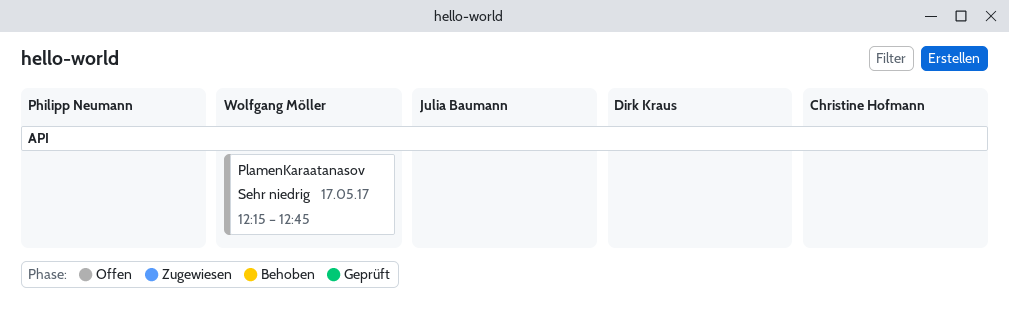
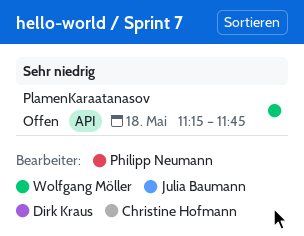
PlamenKaraatanasov, day: May 17 -> May 18
PlamenKaraatanasov, begins: 12:15 -> 11:15
PlamenKaraatanasov, ends: 12:45 -> 11:45

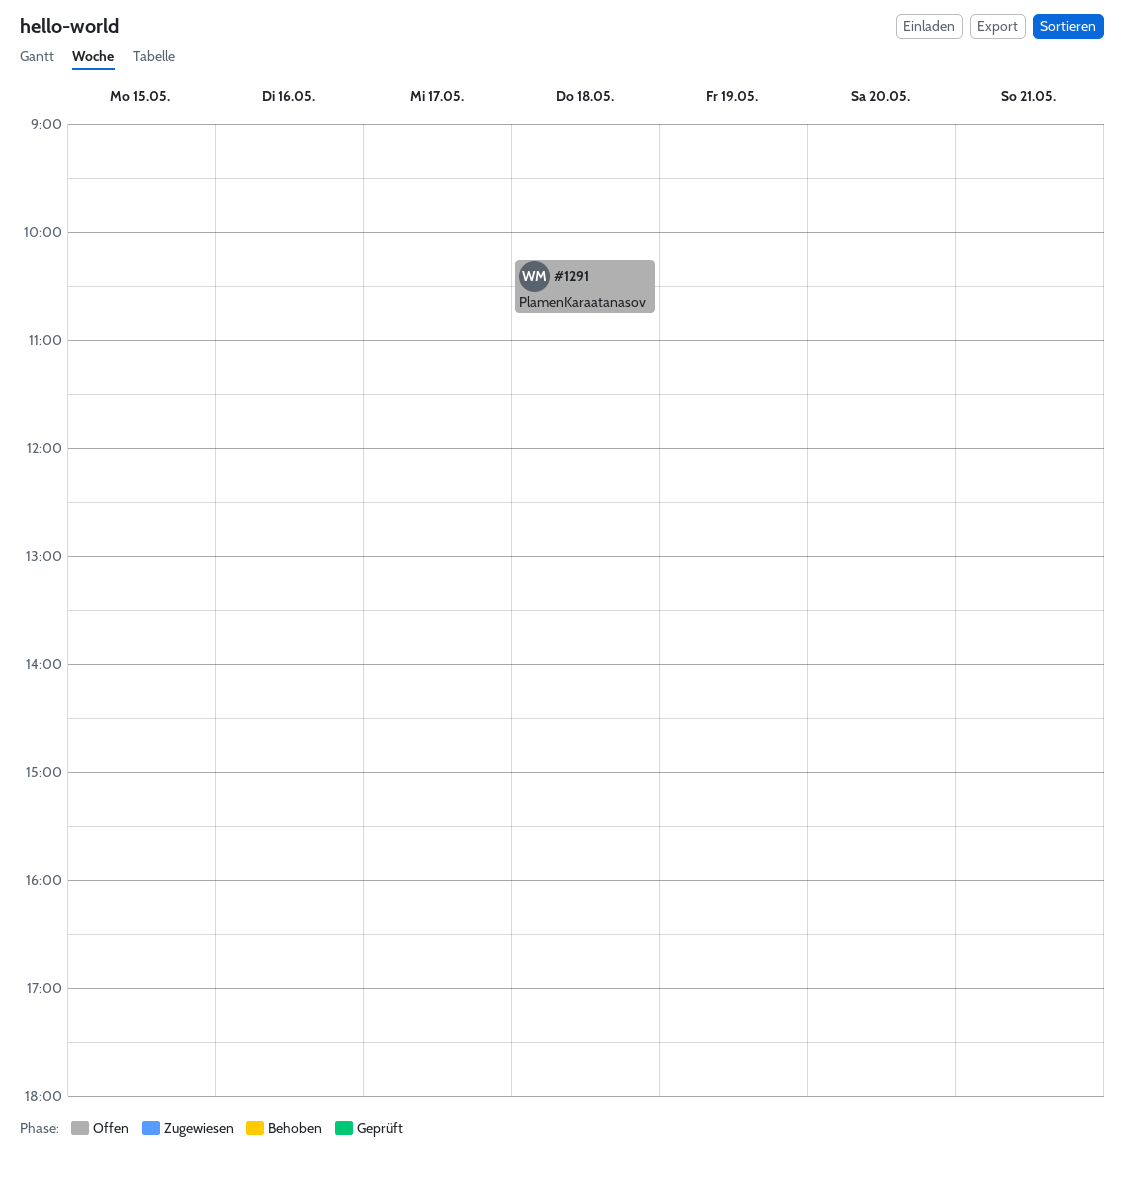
PlamenKaraatanasov, begins: 11:15 -> 10:15
PlamenKaraatanasov, ends: 11:45 -> 10:45

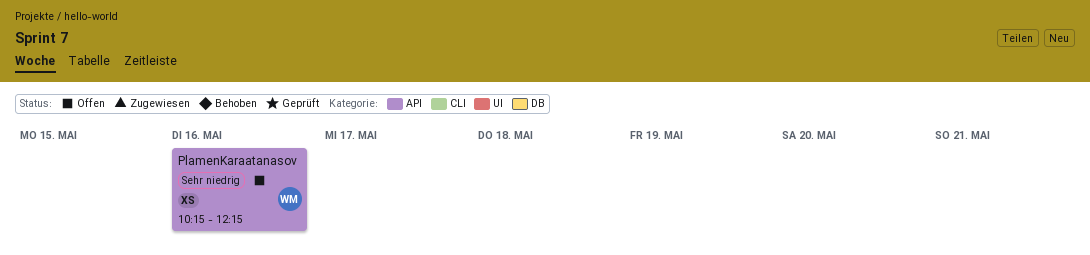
PlamenKaraatanasov, day: May 18 -> May 16
PlamenKaraatanasov, ends: 10:45 -> 12:15

